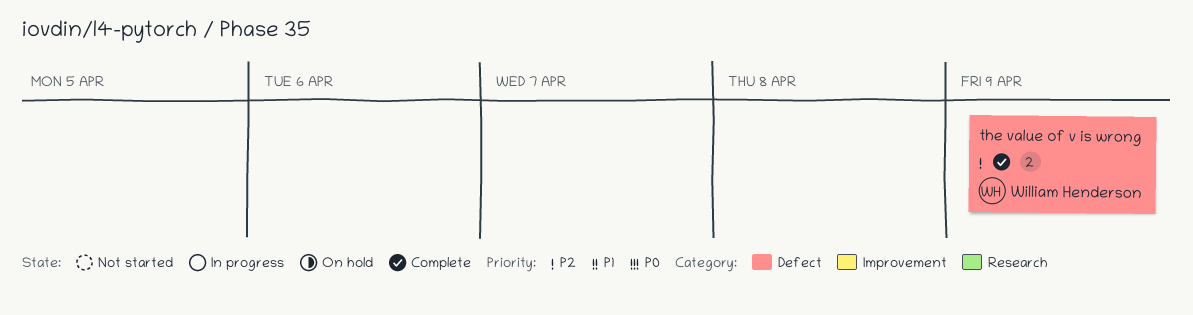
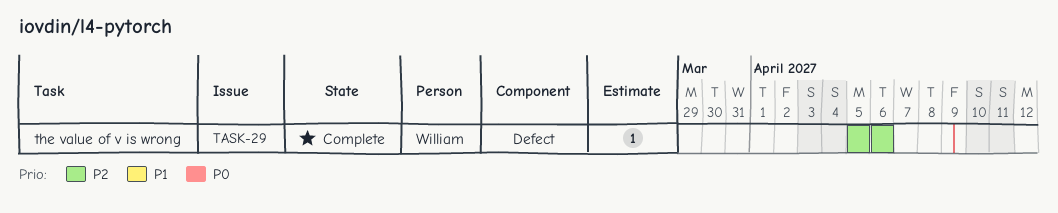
the value of v is wrong, estimate: 2 -> 1
the value of v is wrong, due: Apr 9 -> Apr 6

